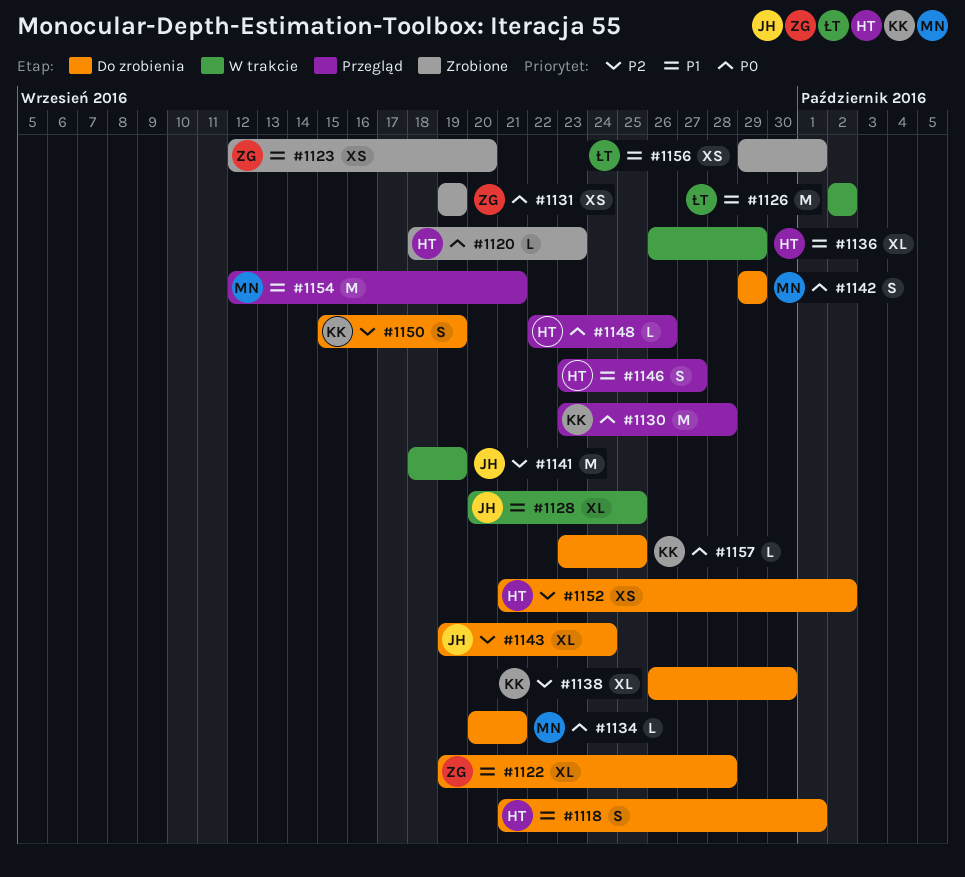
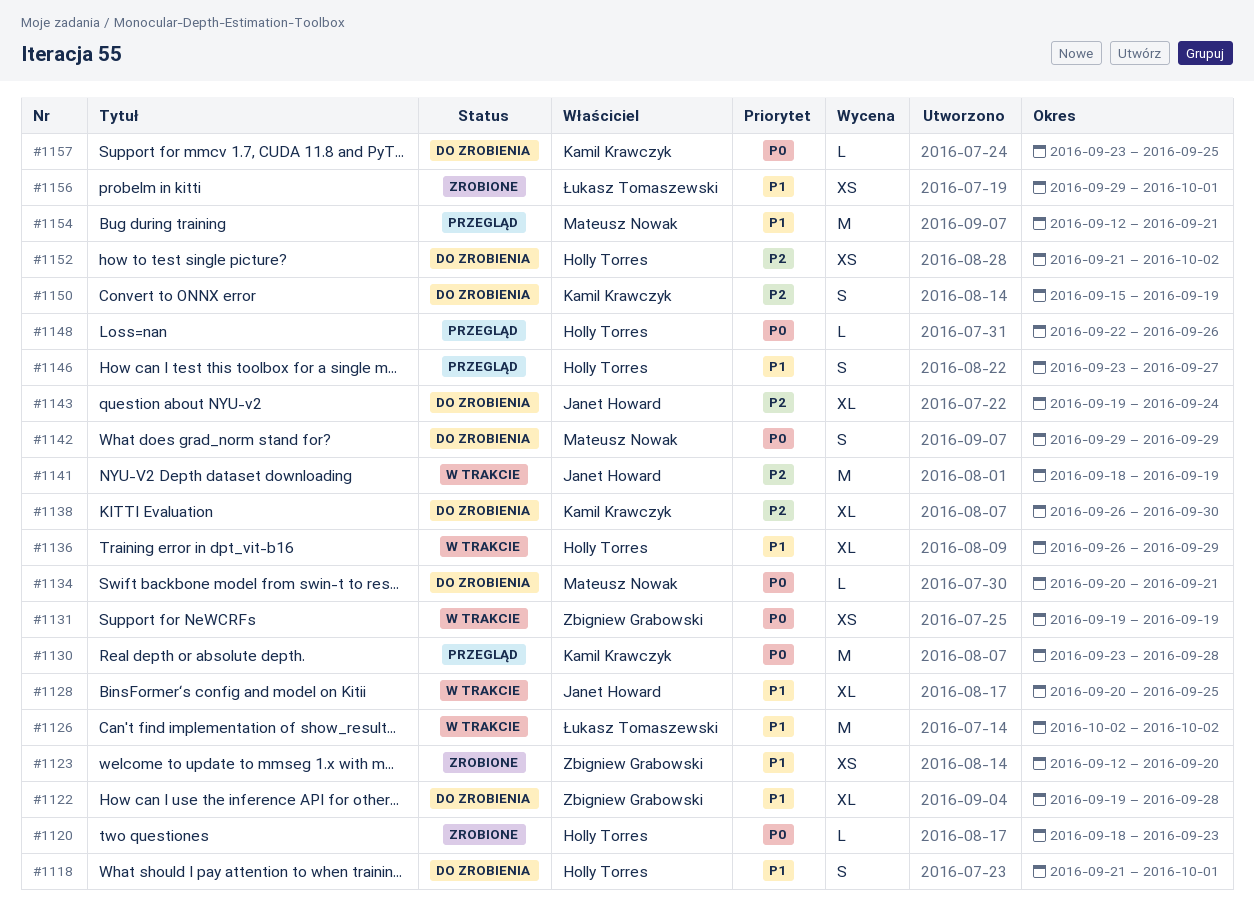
#1131, status: Zrobione -> W trakcie

